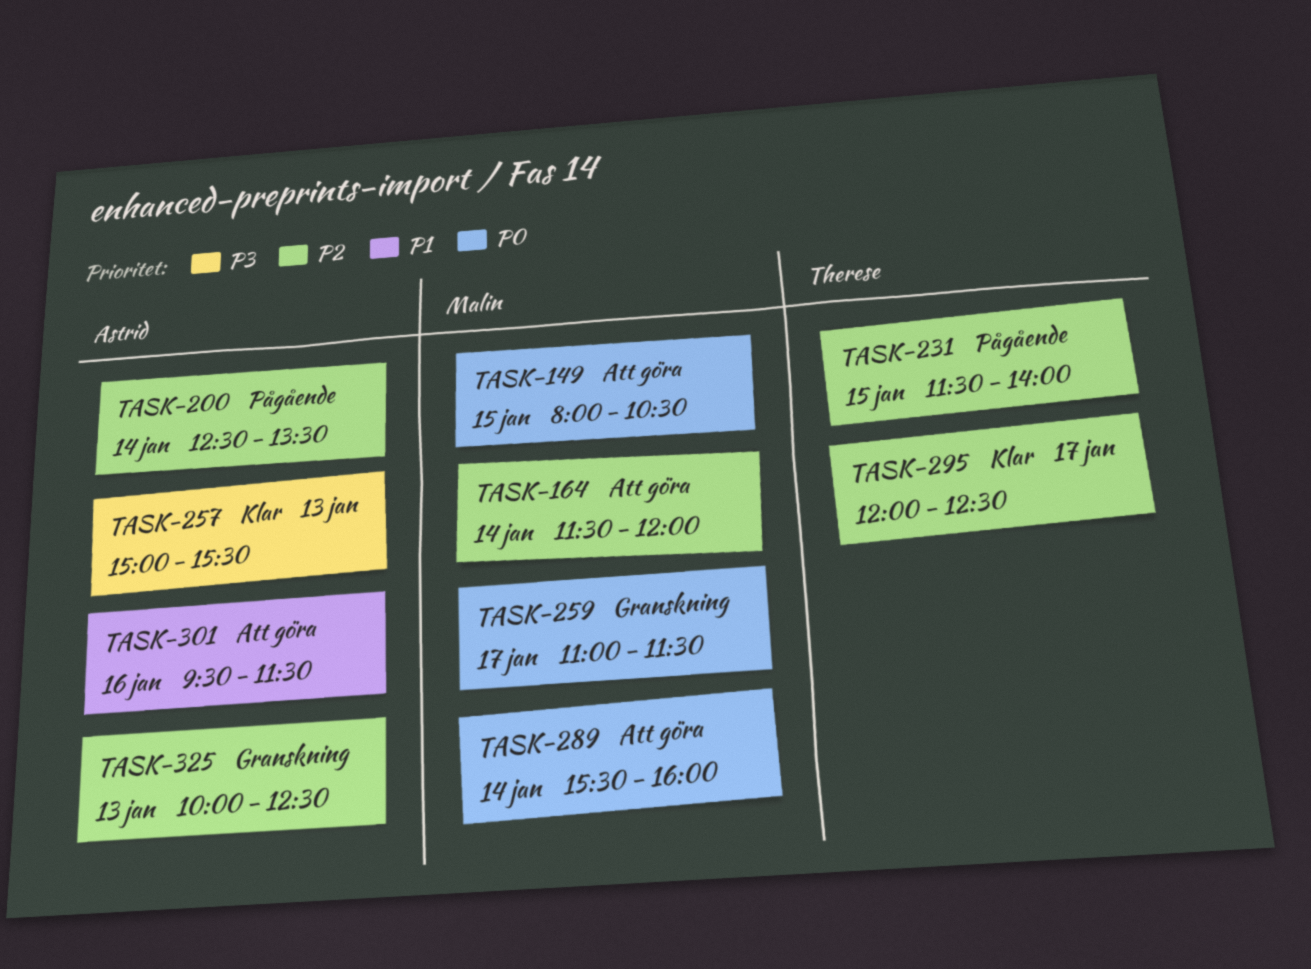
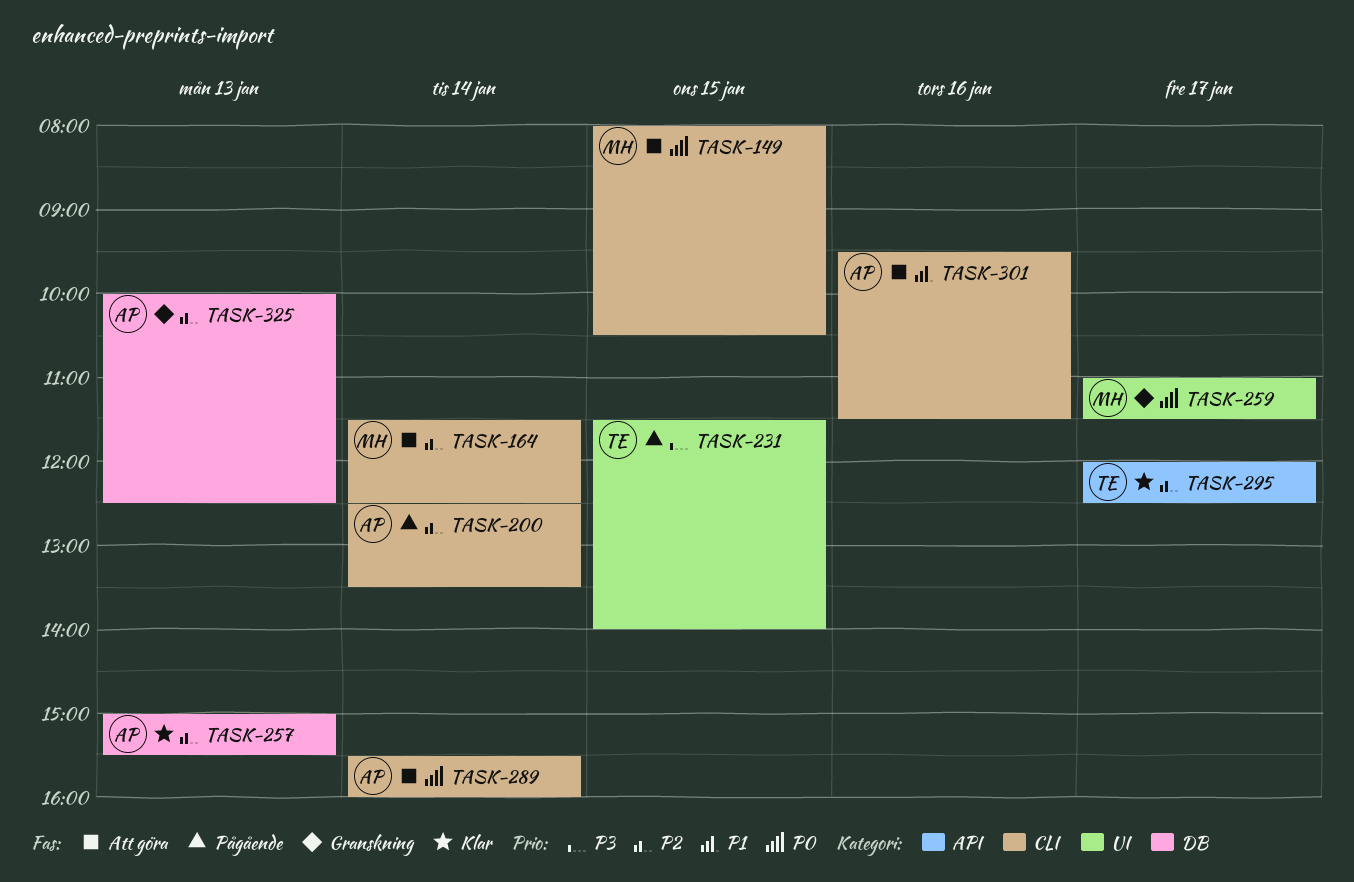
TASK-164, ends: 12:00 -> 12:30
TASK-231, priority: P2 -> P3
TASK-257, priority: P3 -> P2
TASK-289, owner: Malin -> Astrid

